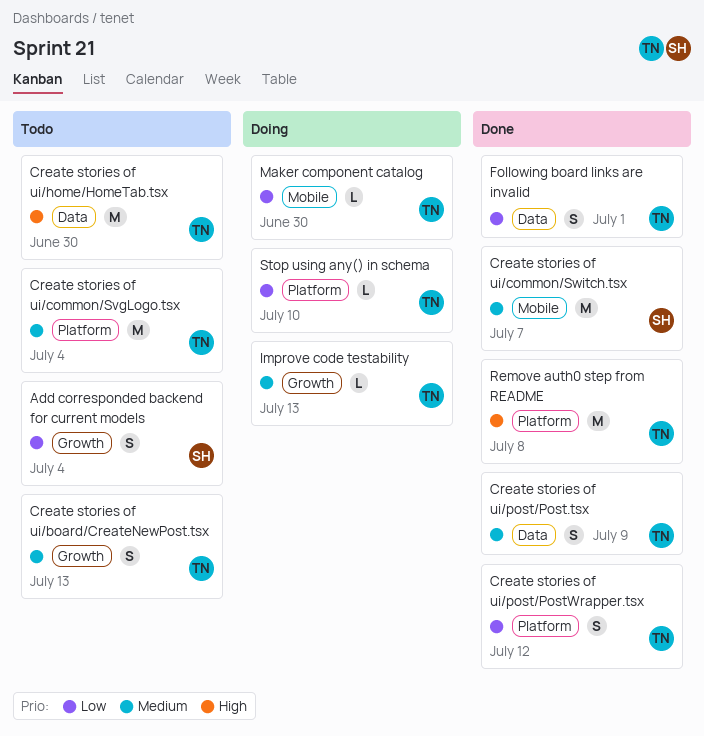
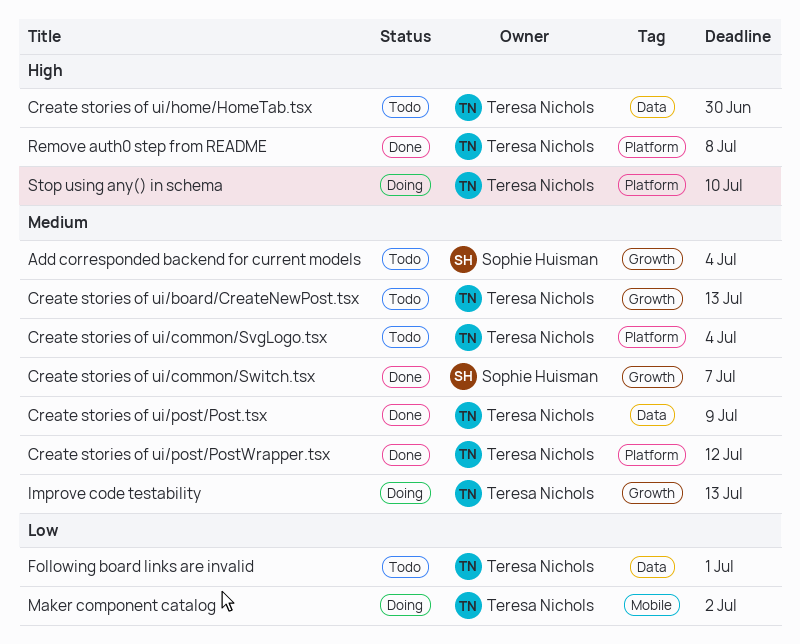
Add corresponded backend for current models, priority: Low -> Medium
Create stories of ui/common/Switch.tsx, label: Mobile -> Growth
Create stories of ui/post/PostWrapper.tsx, priority: Low -> Medium
Following board links are invalid, status: Done -> Todo
Maker component catalog, due: Jun 30 -> Jul 2
Stop using any() in schema, priority: Low -> High

